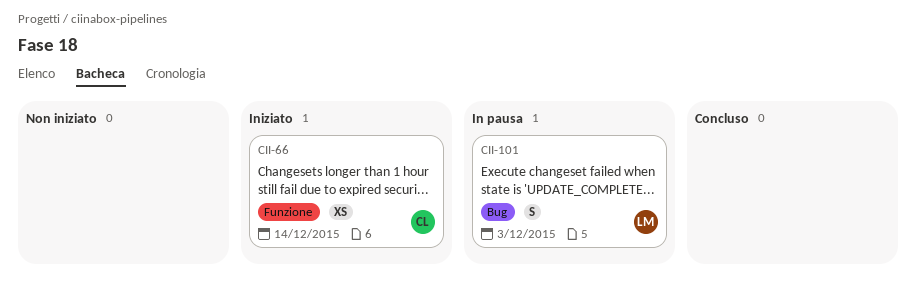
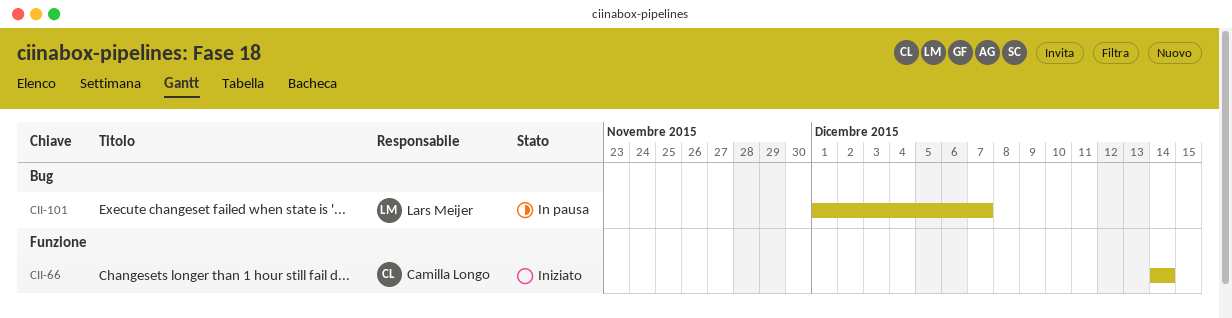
CII-101, due: Dec 3 -> Dec 7

